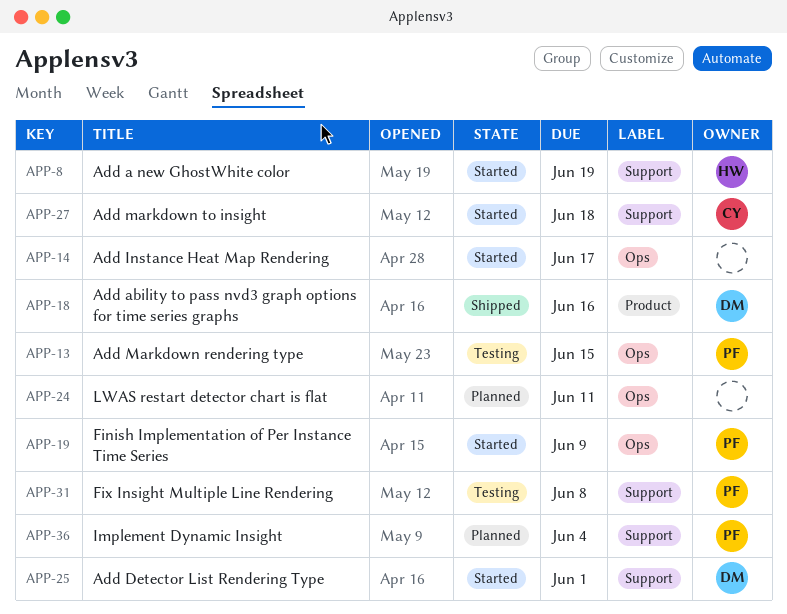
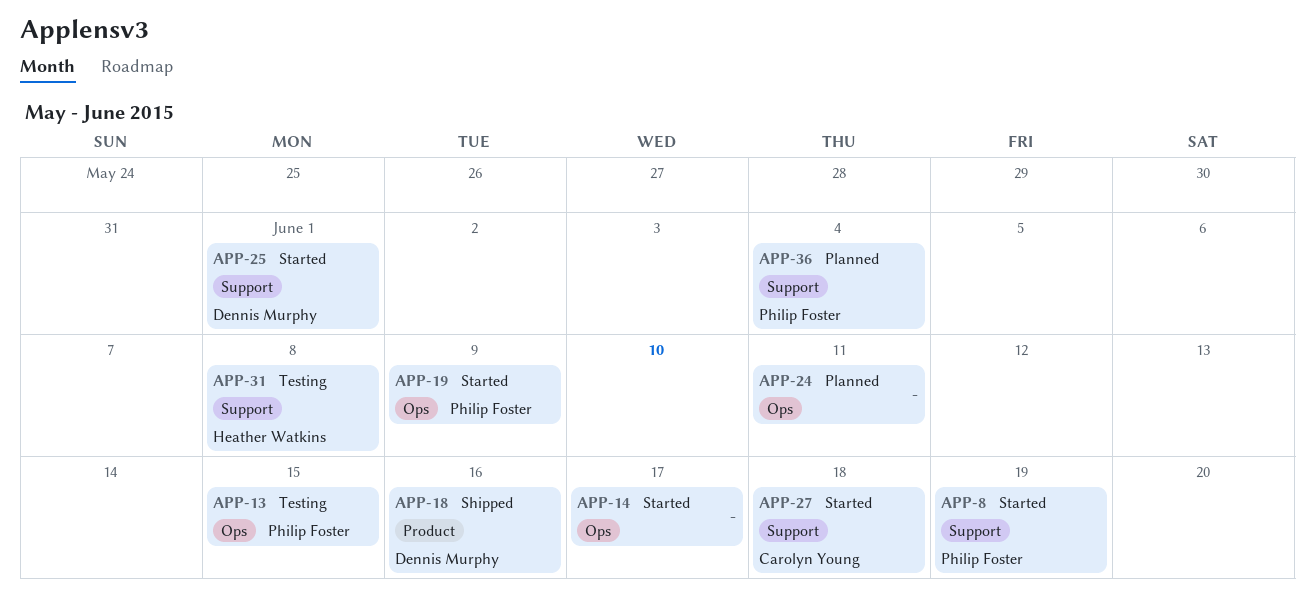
APP-8, owner: Heather Watkins -> Philip Foster
APP-31, owner: Philip Foster -> Heather Watkins

